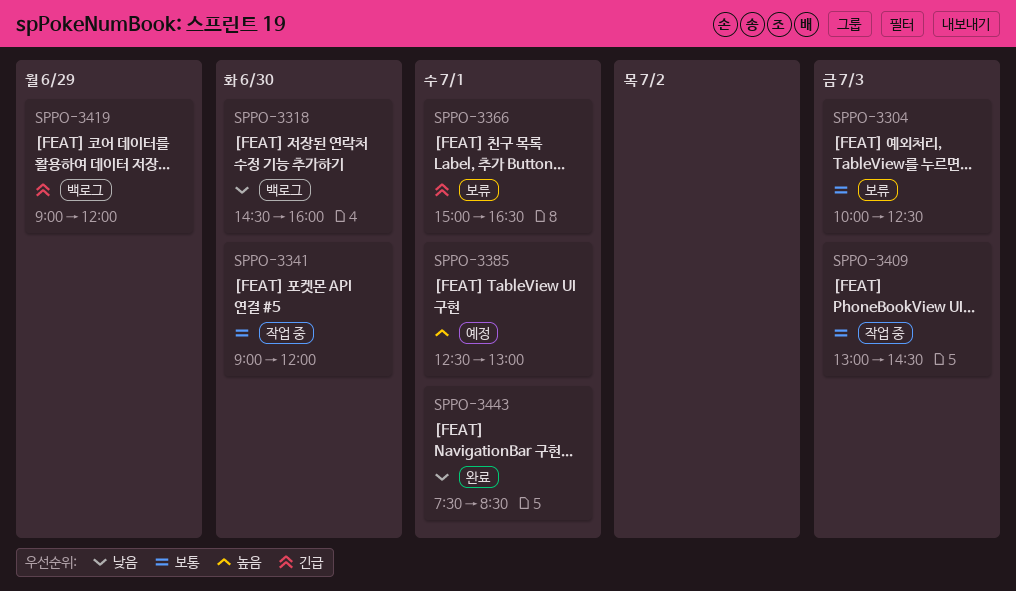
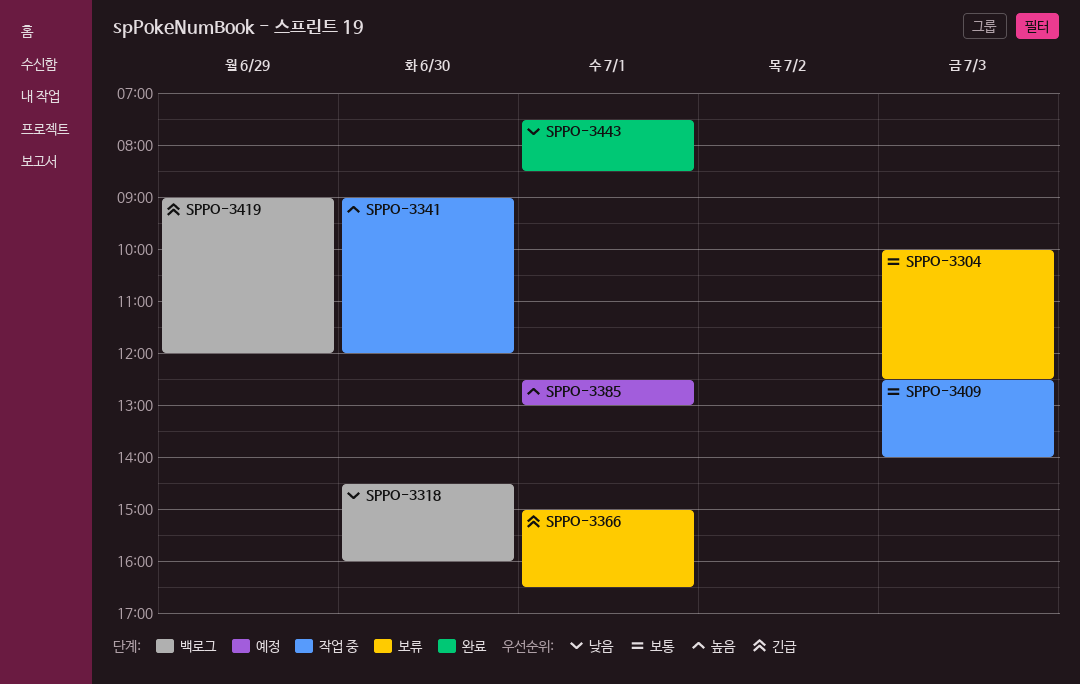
SPPO-3341, priority: 보통 -> 높음
SPPO-3409, begins: 13:00 -> 12:30
SPPO-3409, ends: 14:30 -> 14:00

